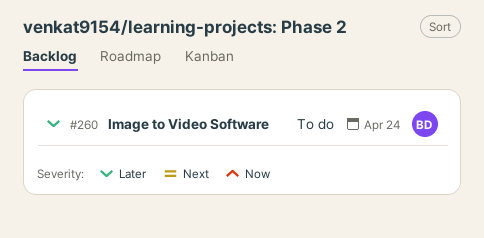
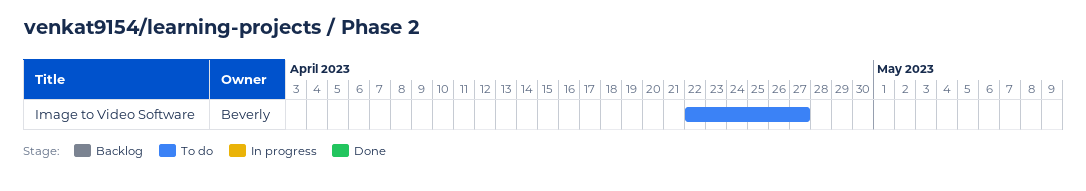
Image to Video Software, due: Apr 24 -> Apr 27

